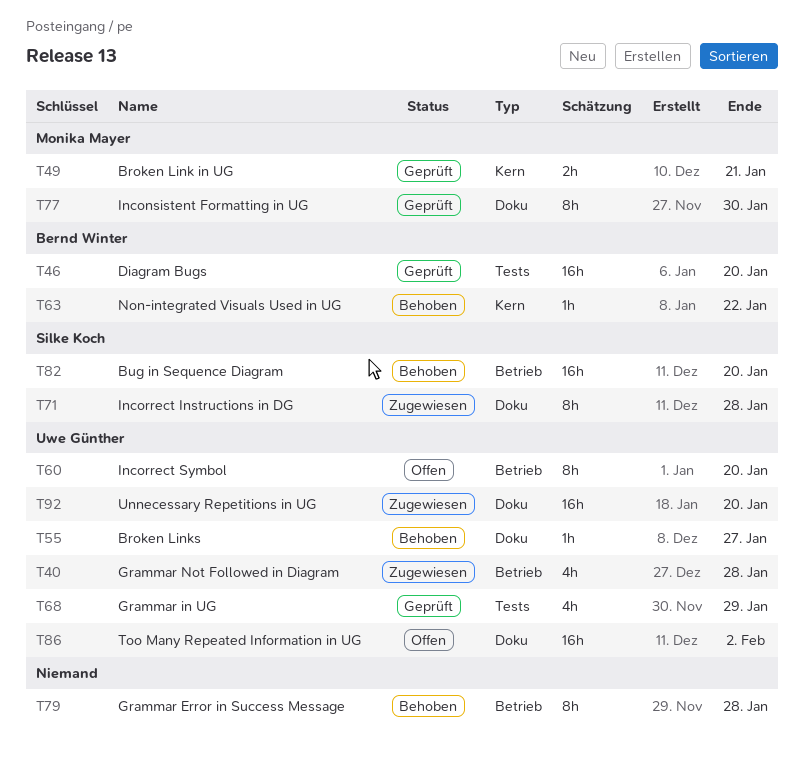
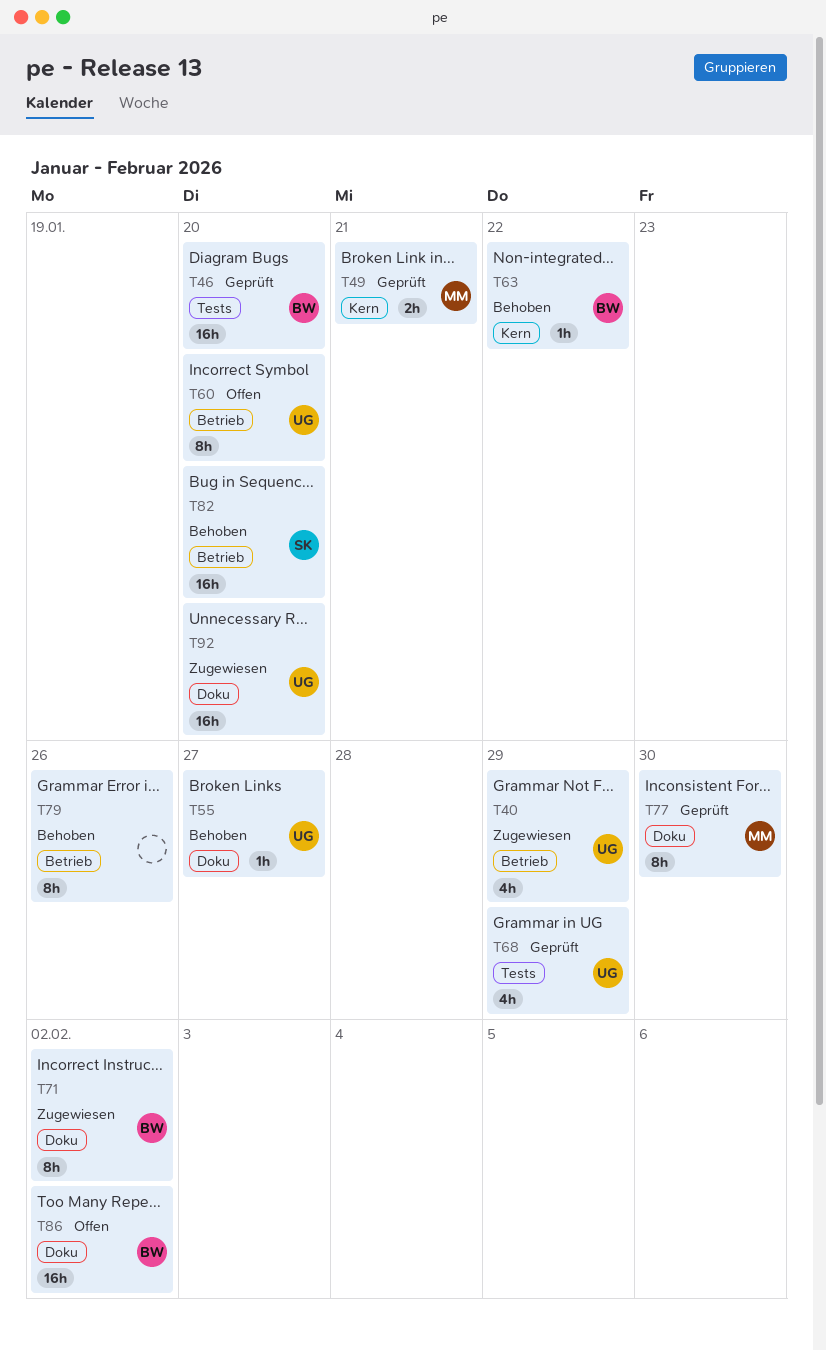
T40, due: Jan 28 -> Jan 29
T71, owner: Silke Koch -> Bernd Winter
T71, due: Jan 28 -> Feb 2
T79, due: Jan 28 -> Jan 26
T86, owner: Uwe Günther -> Bernd Winter

